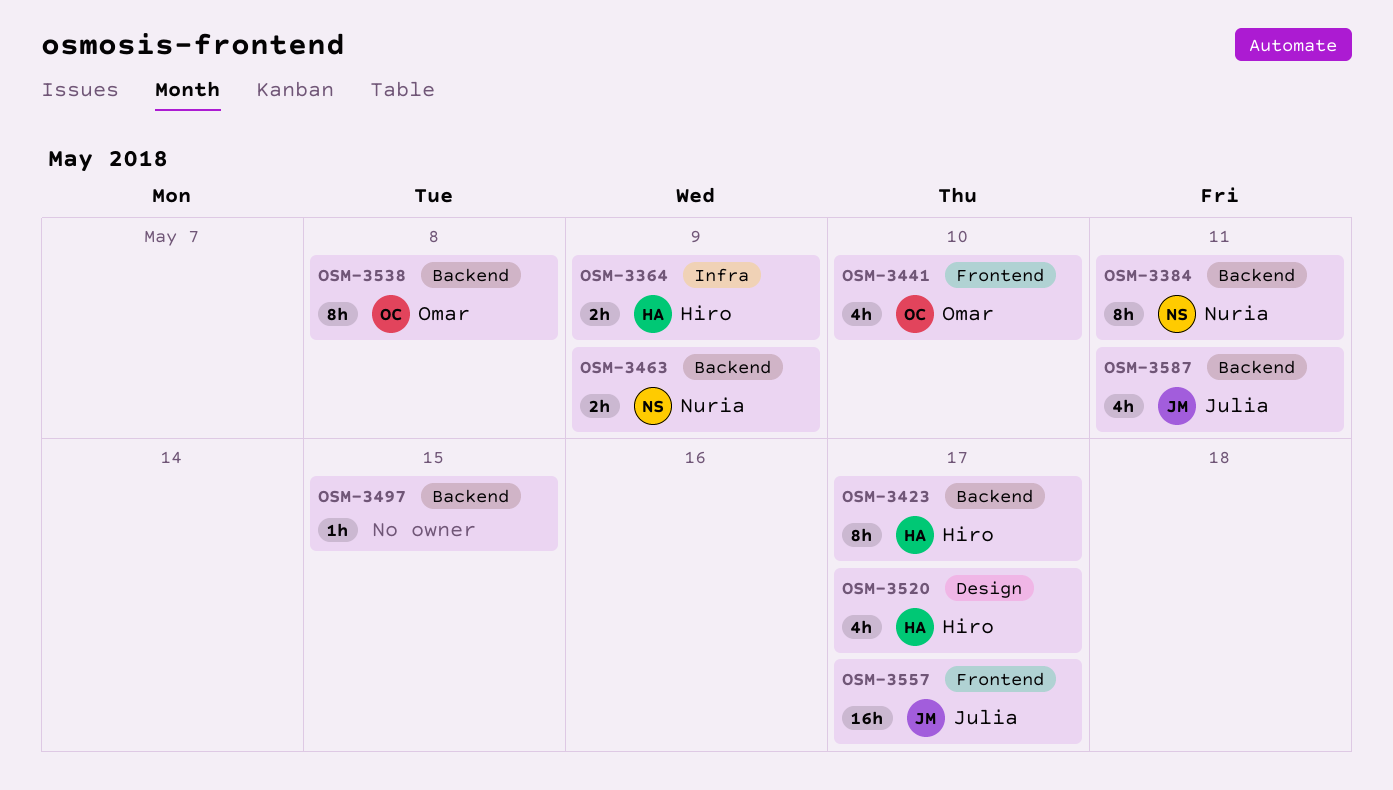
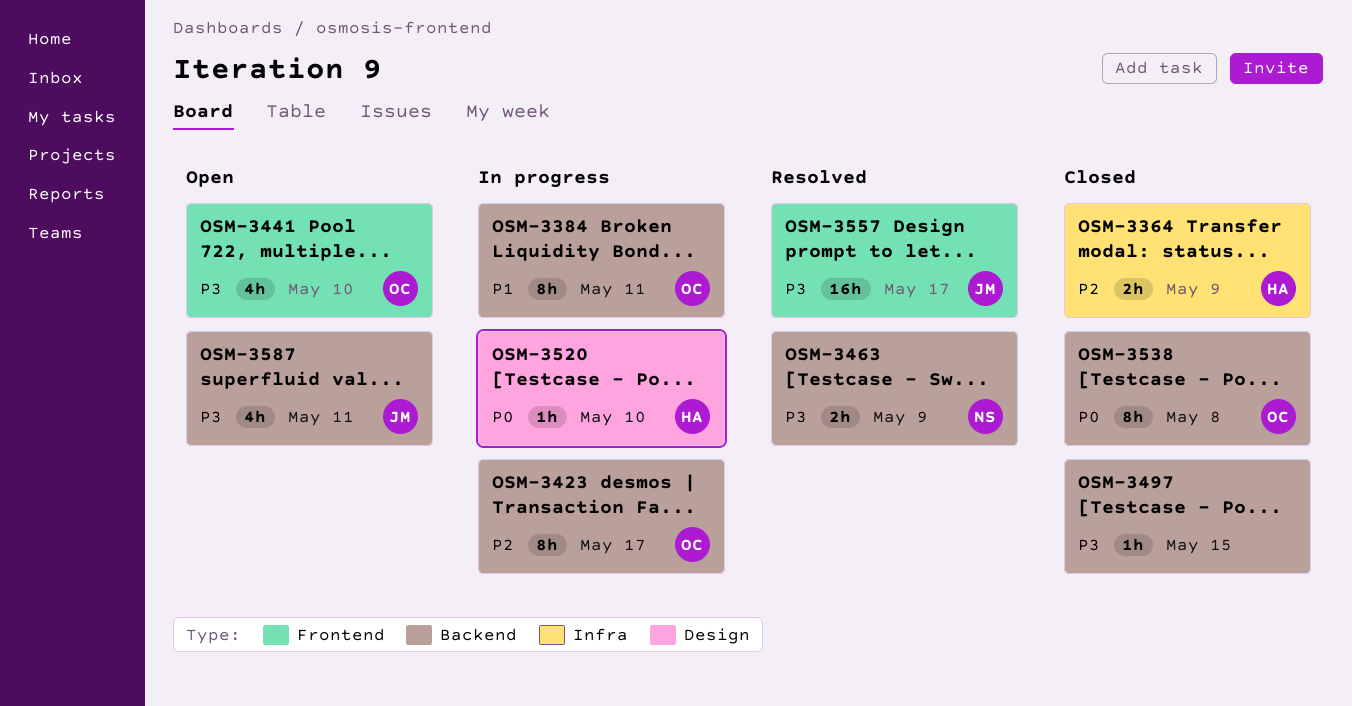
OSM-3384, owner: Nuria -> Omar
OSM-3423, owner: Hiro -> Omar
OSM-3520, estimate: 4h -> 1h
OSM-3520, due: May 17 -> May 10

